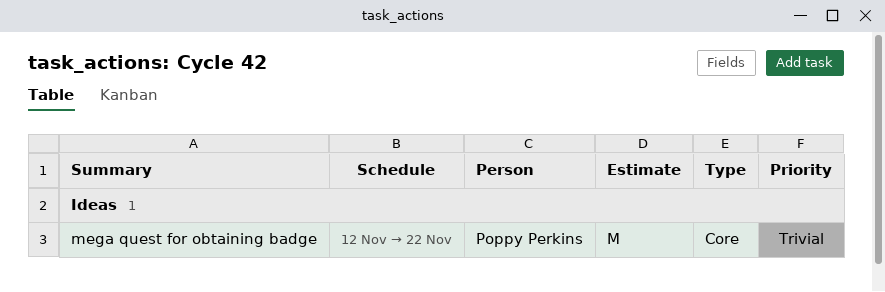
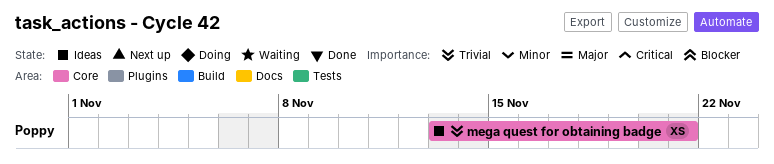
mega quest for obtaining badge, estimate: M -> XS
mega quest for obtaining badge, start: Nov 12 -> Nov 13
mega quest for obtaining badge, due: Nov 22 -> Nov 21

